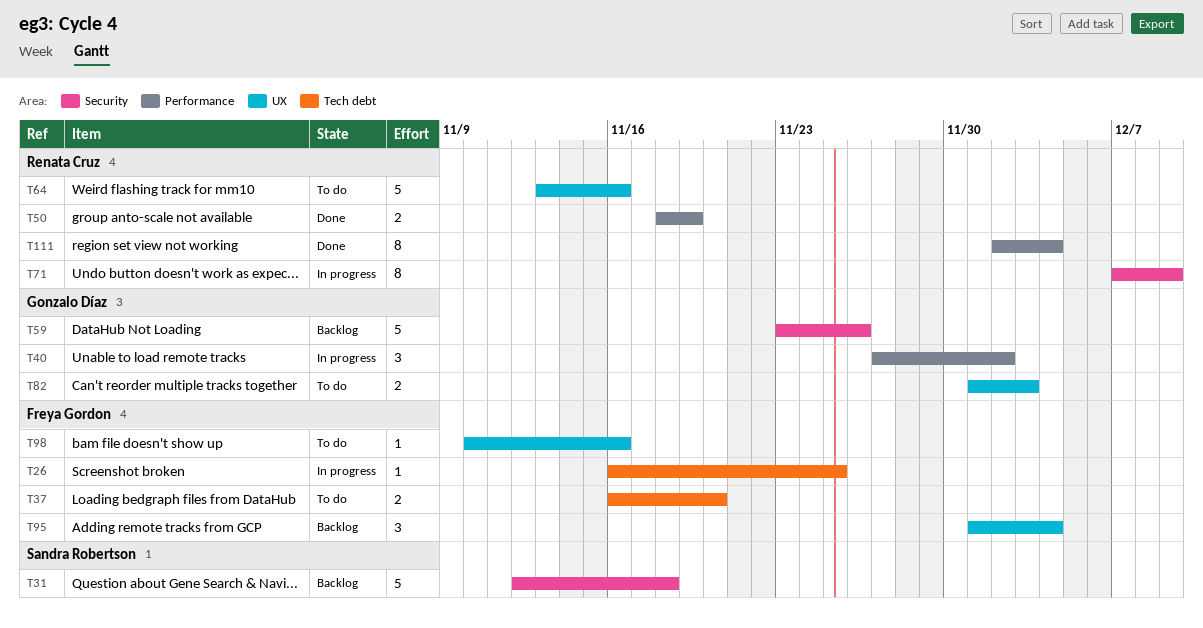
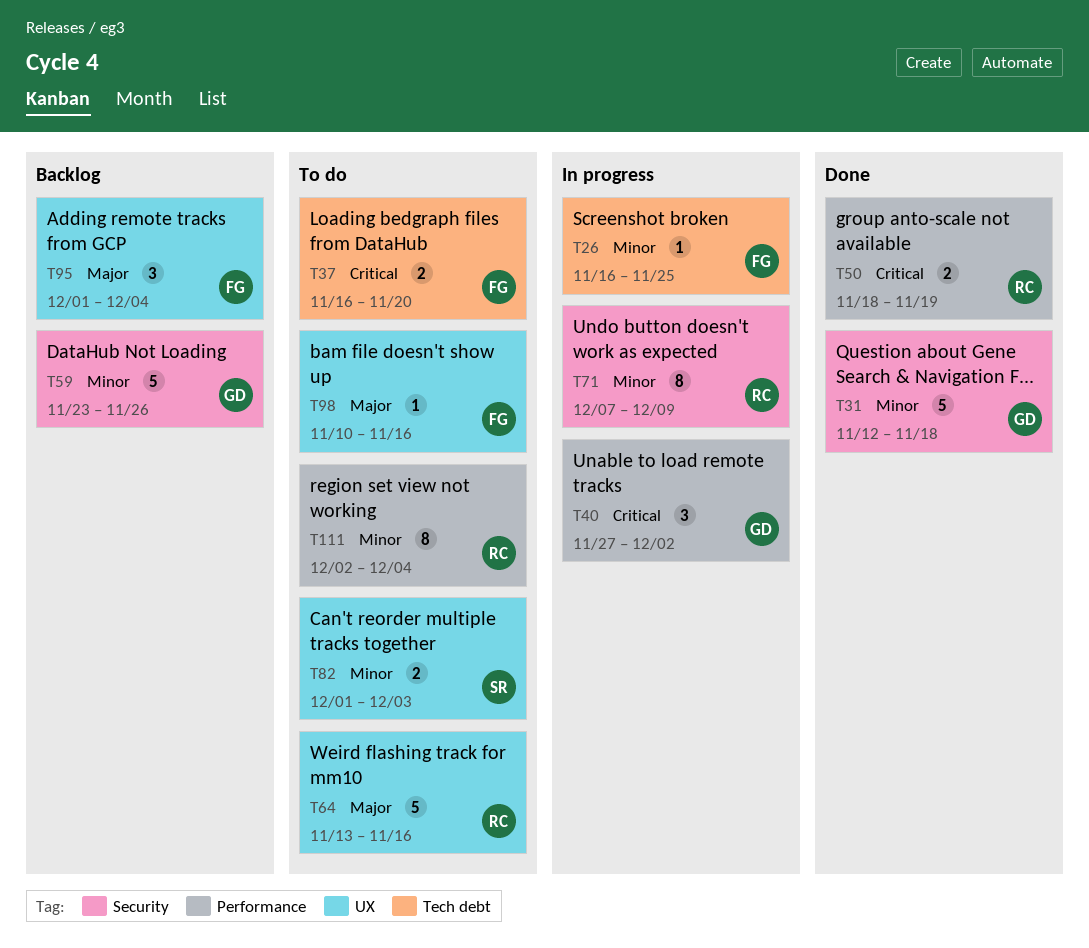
T31, status: Backlog -> Done
T31, owner: Sandra Robertson -> Gonzalo Díaz
T82, owner: Gonzalo Díaz -> Sandra Robertson
T111, status: Done -> To do

